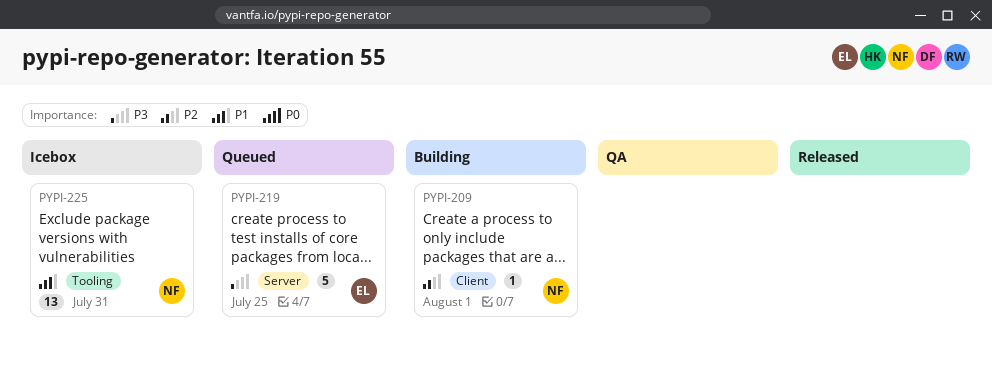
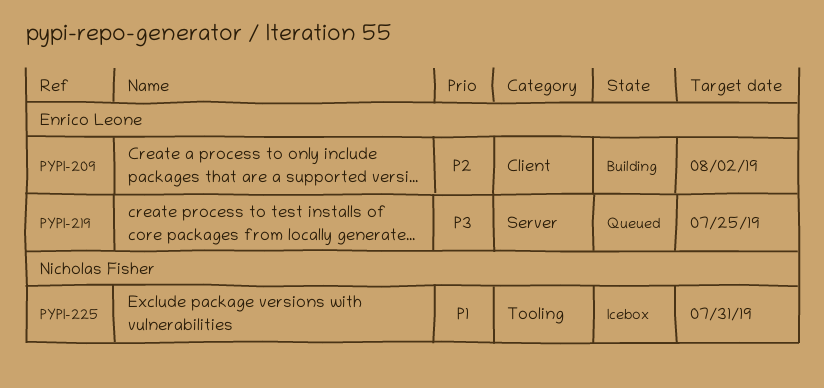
PYPI-209, owner: Nicholas Fisher -> Enrico Leone
PYPI-209, due: Aug 1 -> Aug 2

